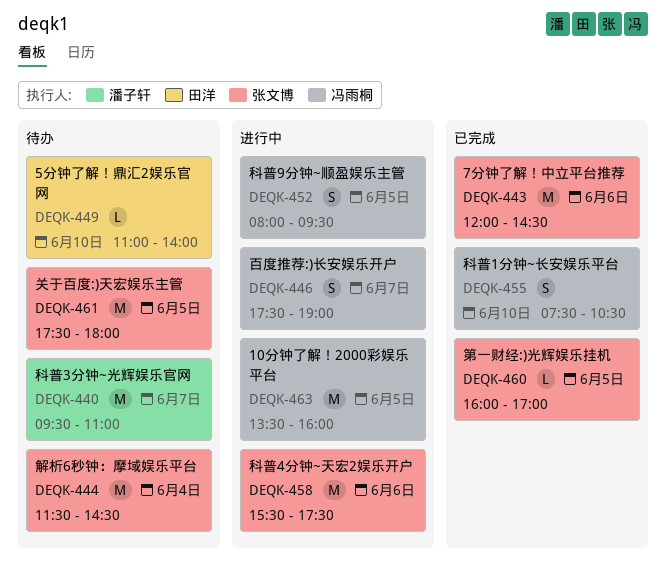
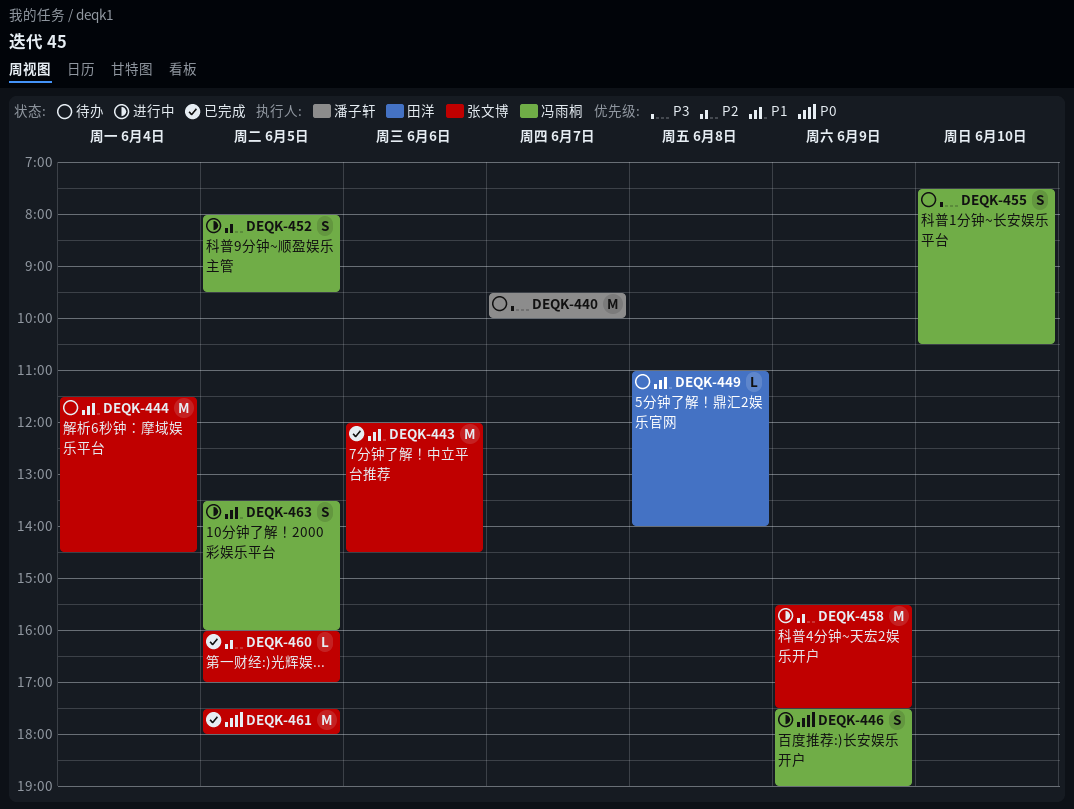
DEQK-440, ends: 11:00 -> 10:00
DEQK-446, day: Jun 7 -> Jun 9
DEQK-449, day: Jun 10 -> Jun 8
DEQK-455, status: 已完成 -> 待办
DEQK-458, day: Jun 6 -> Jun 9
DEQK-461, status: 待办 -> 已完成
DEQK-463, estimate: M -> S

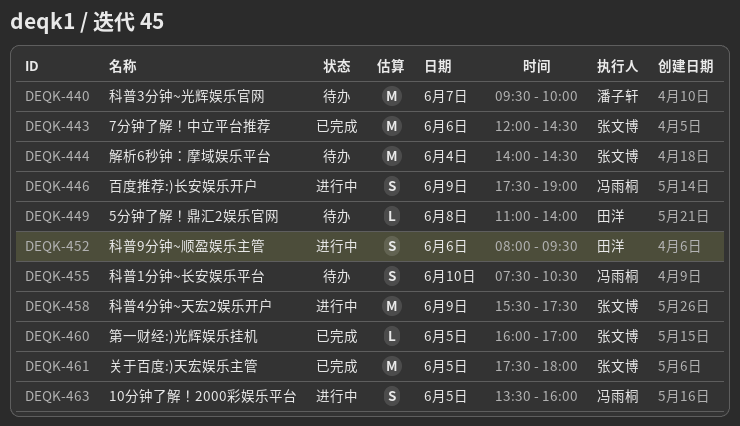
DEQK-444, begins: 11:30 -> 14:00
DEQK-452, owner: 冯雨桐 -> 田洋
DEQK-452, day: Jun 5 -> Jun 6

